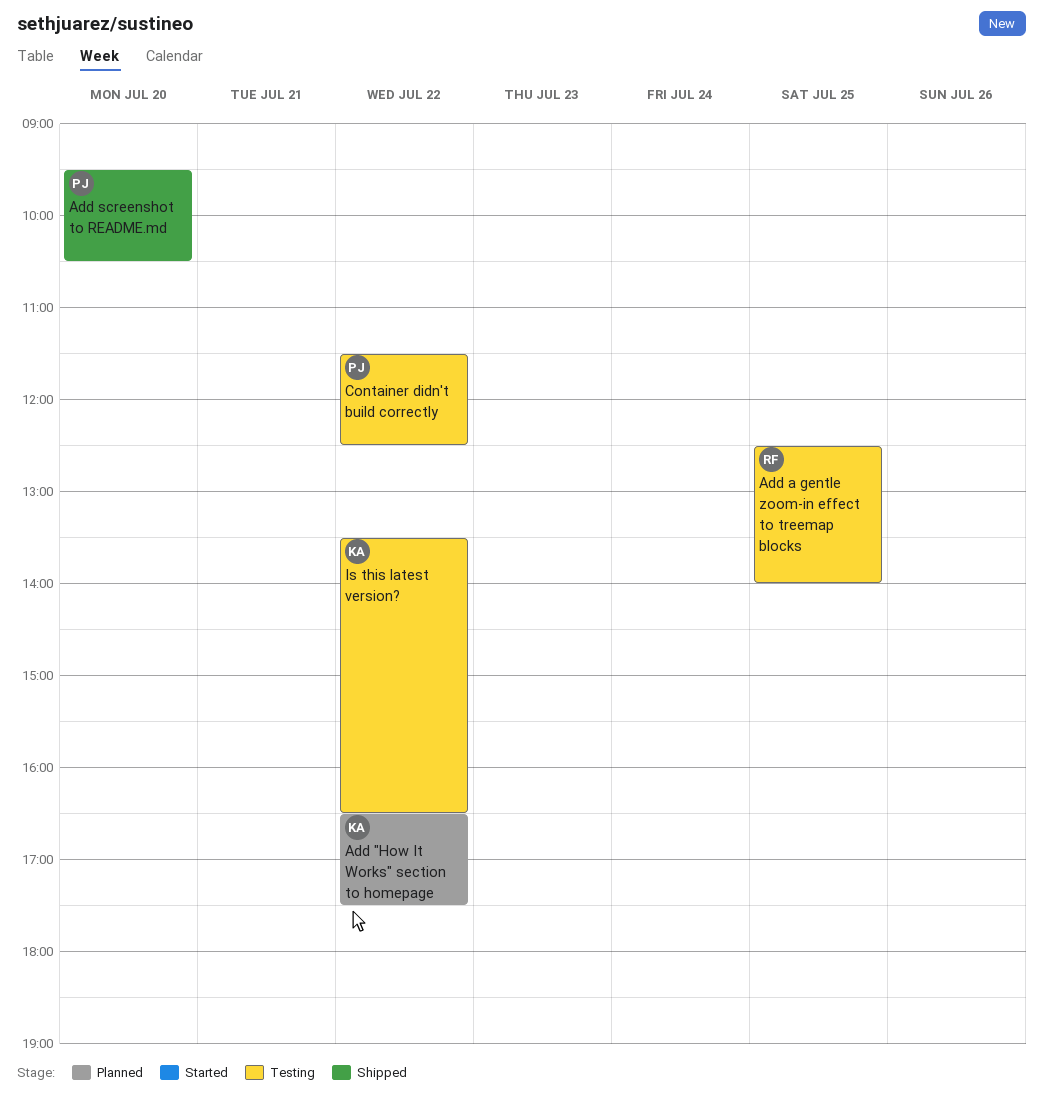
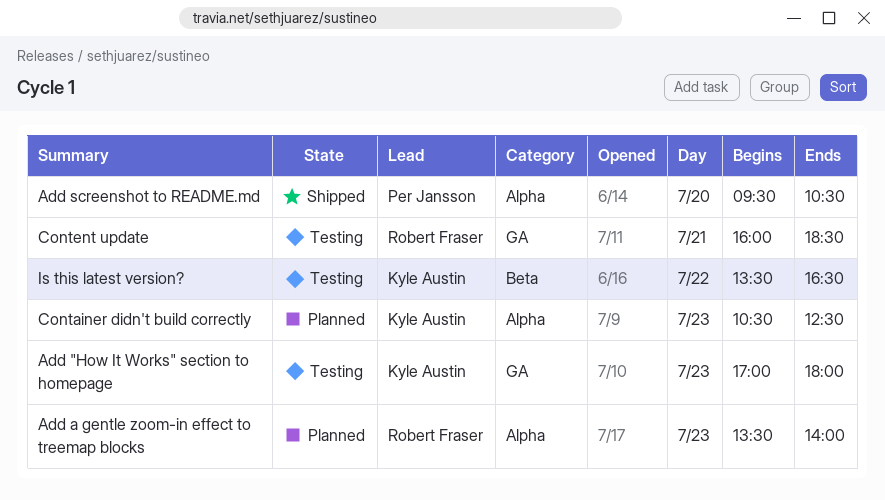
Add "How It Works" section to homepage, status: Planned -> Testing
Add "How It Works" section to homepage, day: Jul 22 -> Jul 23
Add "How It Works" section to homepage, begins: 16:30 -> 17:00
Add "How It Works" section to homepage, ends: 17:30 -> 18:00
Add a gentle zoom-in effect to treemap blocks, status: Testing -> Planned
Add a gentle zoom-in effect to treemap blocks, day: Jul 25 -> Jul 23
Add a gentle zoom-in effect to treemap blocks, begins: 12:30 -> 13:30
Container didn't build correctly, status: Testing -> Planned
Container didn't build correctly, owner: Per Jansson -> Kyle Austin
Container didn't build correctly, day: Jul 22 -> Jul 23
Container didn't build correctly, begins: 11:30 -> 10:30
Content update: none -> present

